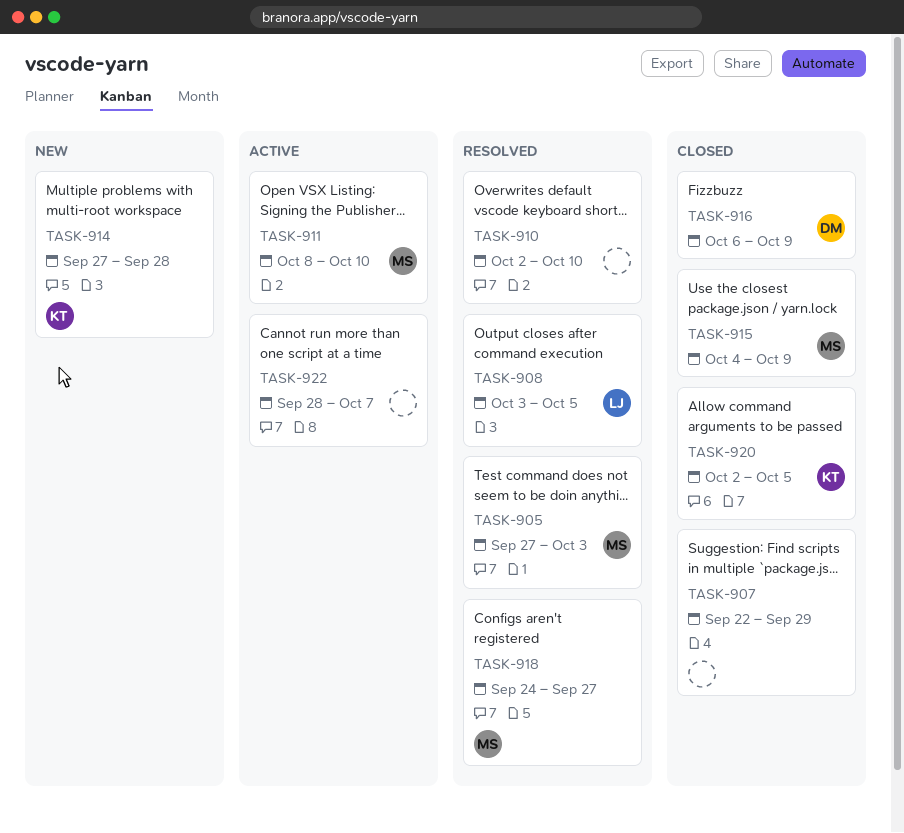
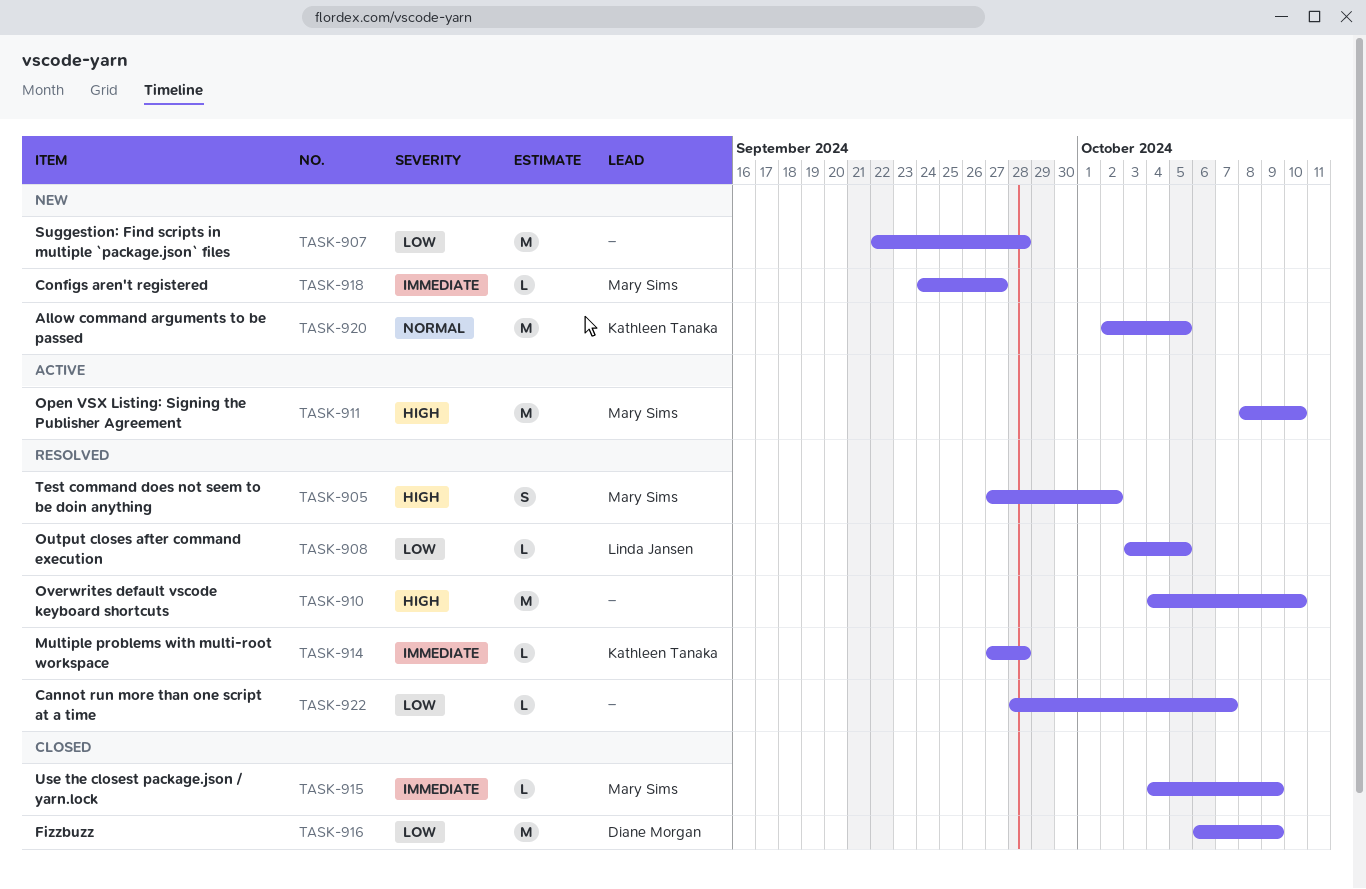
TASK-905, due: Oct 3 -> Oct 2
TASK-907, status: Closed -> New
TASK-907, due: Sep 29 -> Sep 28
TASK-910, start: Oct 2 -> Oct 4
TASK-914, status: New -> Resolved
TASK-918, status: Resolved -> New
TASK-920, status: Closed -> New
TASK-922, status: Active -> Resolved

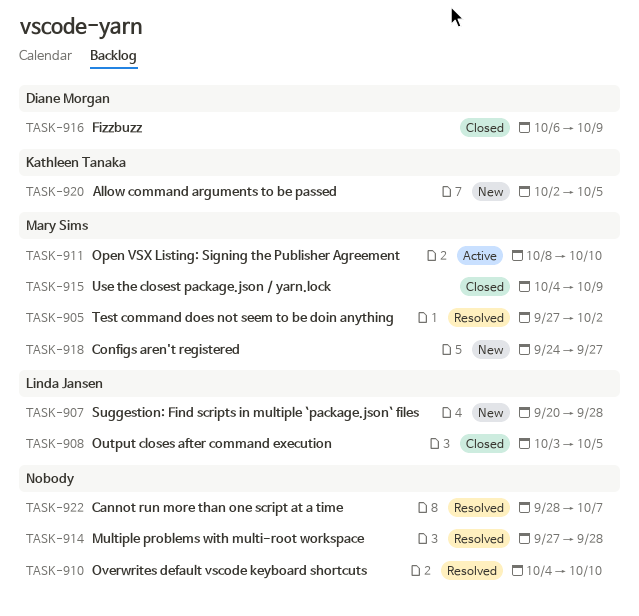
TASK-907, owner: none -> Linda Jansen
TASK-907, start: Sep 22 -> Sep 20
TASK-908, status: Resolved -> Closed
TASK-914, owner: Kathleen Tanaka -> none

